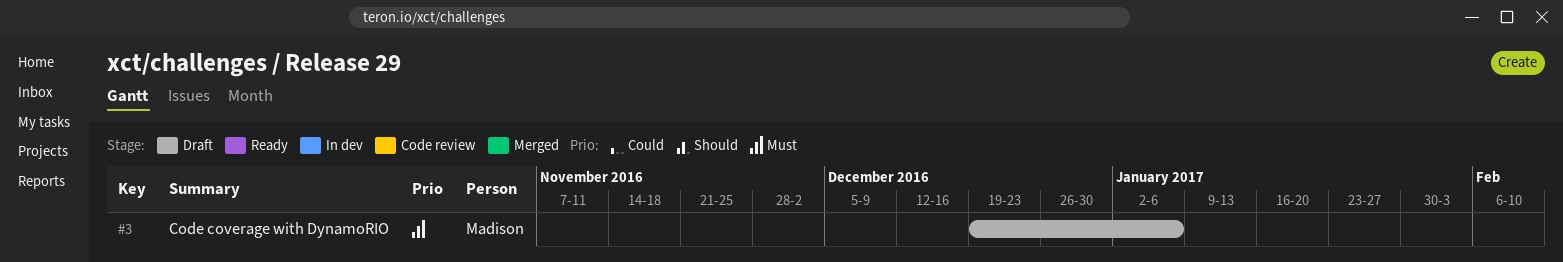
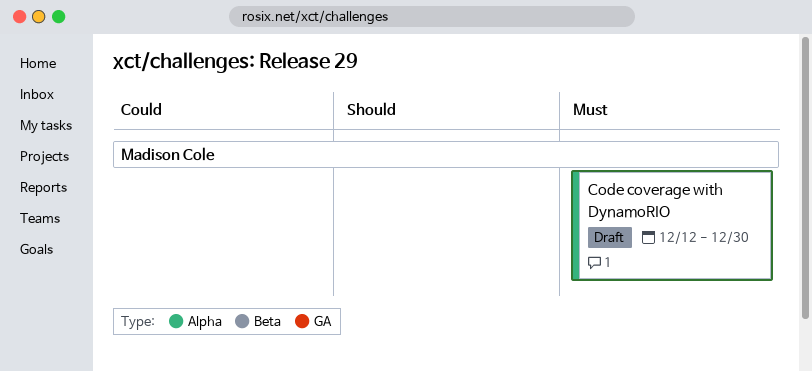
Code coverage with DynamoRIO, start: Dec 19 -> Dec 12
Code coverage with DynamoRIO, due: Jan 6 -> Dec 30

